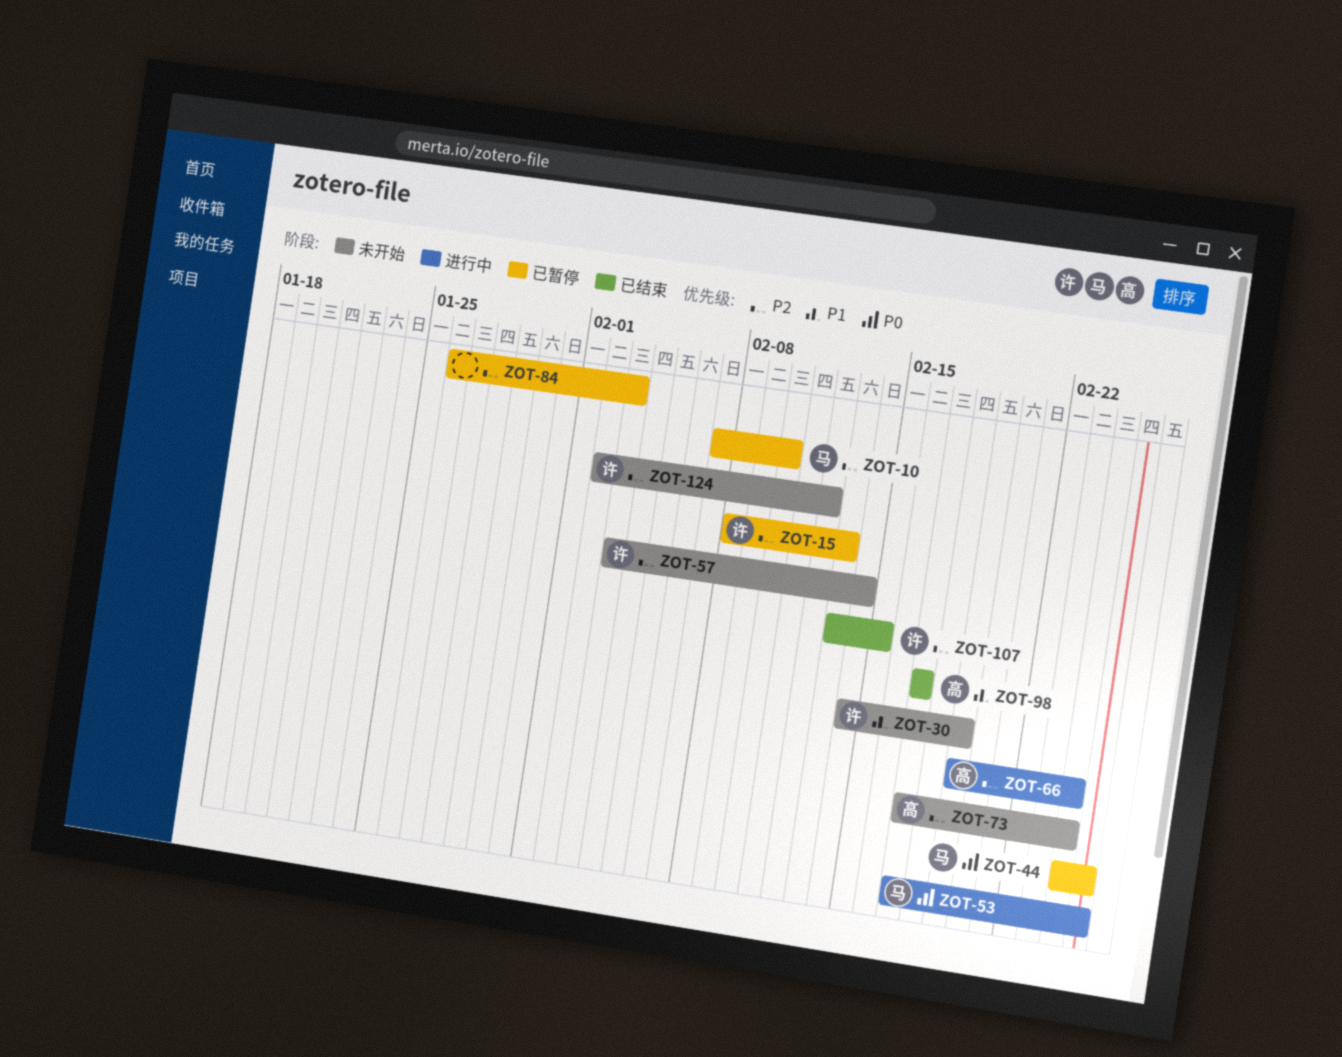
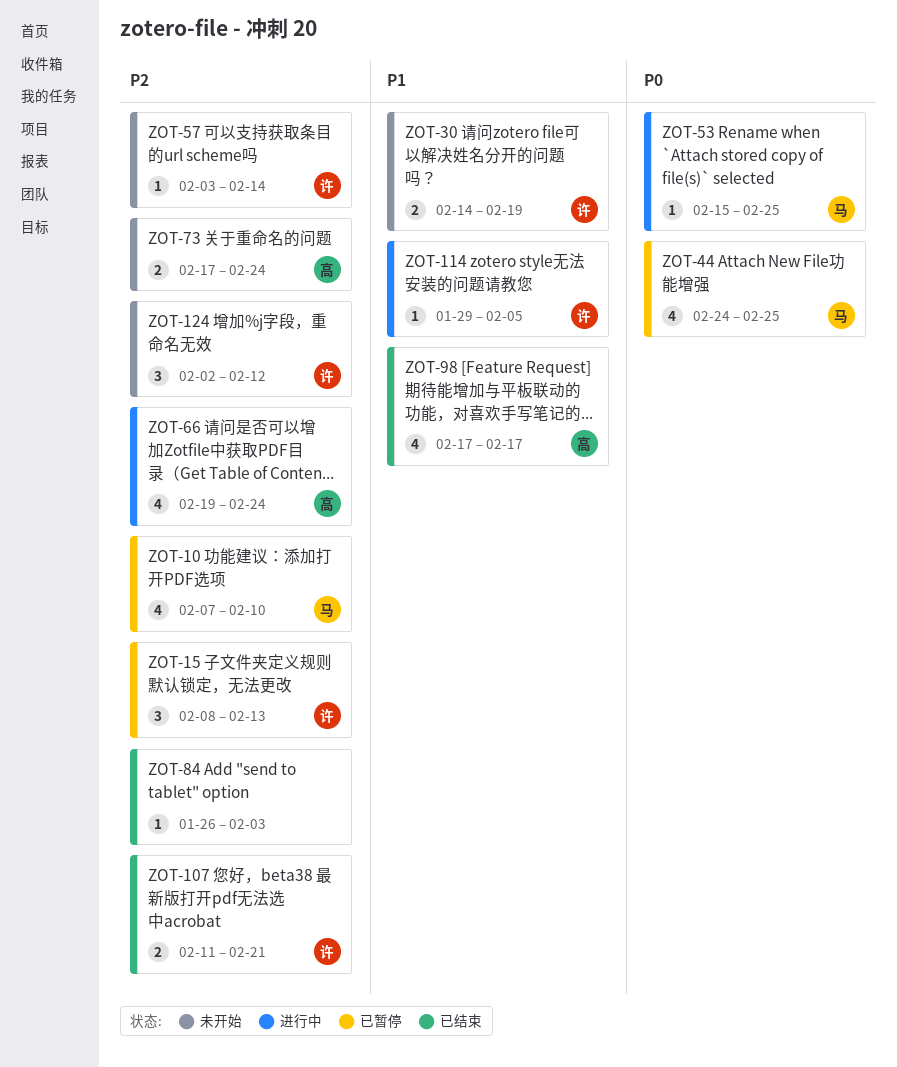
ZOT-53, start: Feb 17 -> Feb 15
ZOT-84, status: 已暂停 -> 已结束
ZOT-107, start: Feb 13 -> Feb 11
ZOT-107, due: Feb 15 -> Feb 21
ZOT-114: none -> present

